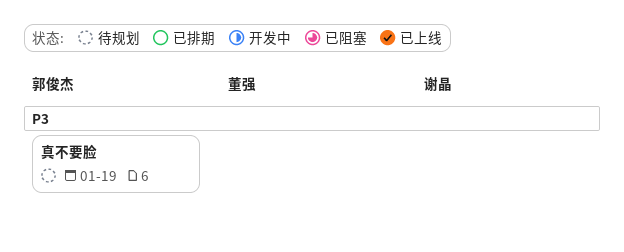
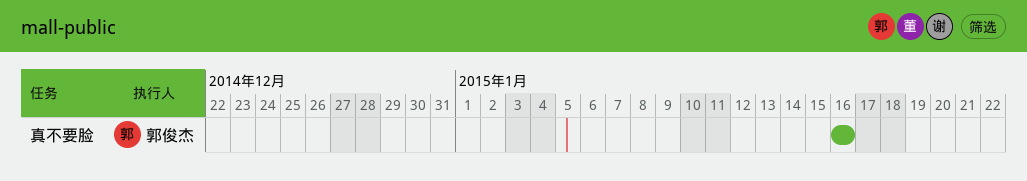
真不要脸, due: Jan 19 -> Jan 16

